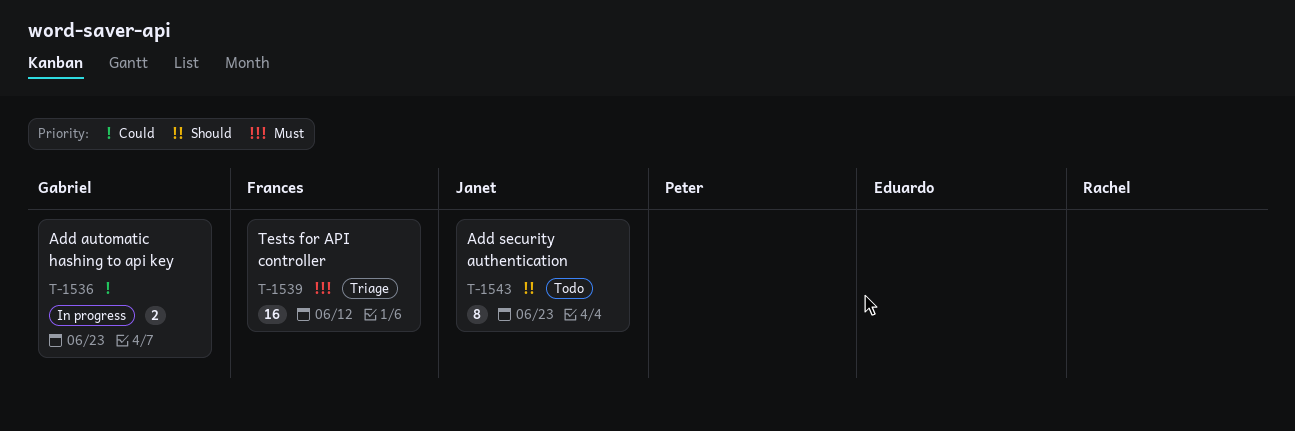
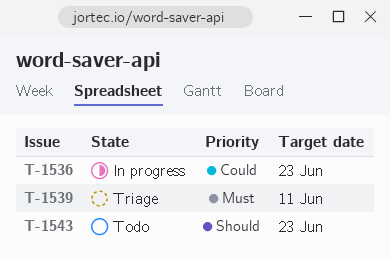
T-1539, due: Jun 12 -> Jun 11

